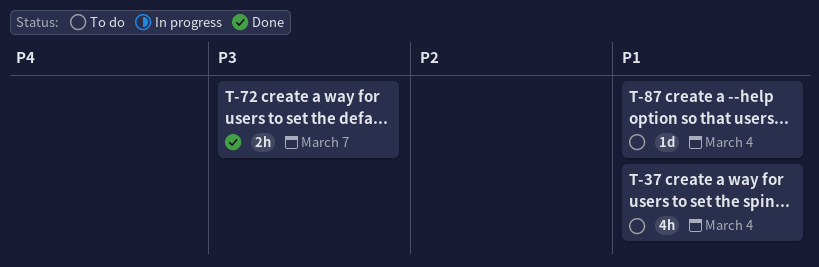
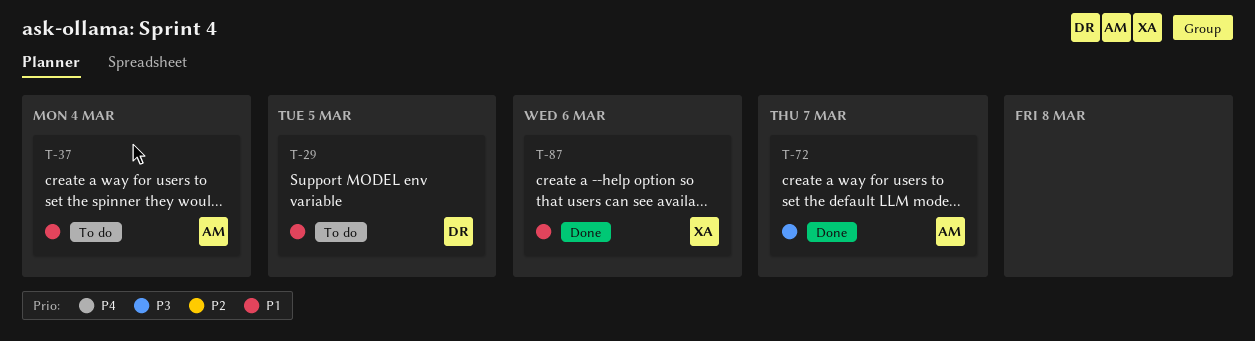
T-29: none -> present
T-87, status: To do -> Done
T-87, due: Mar 4 -> Mar 6

